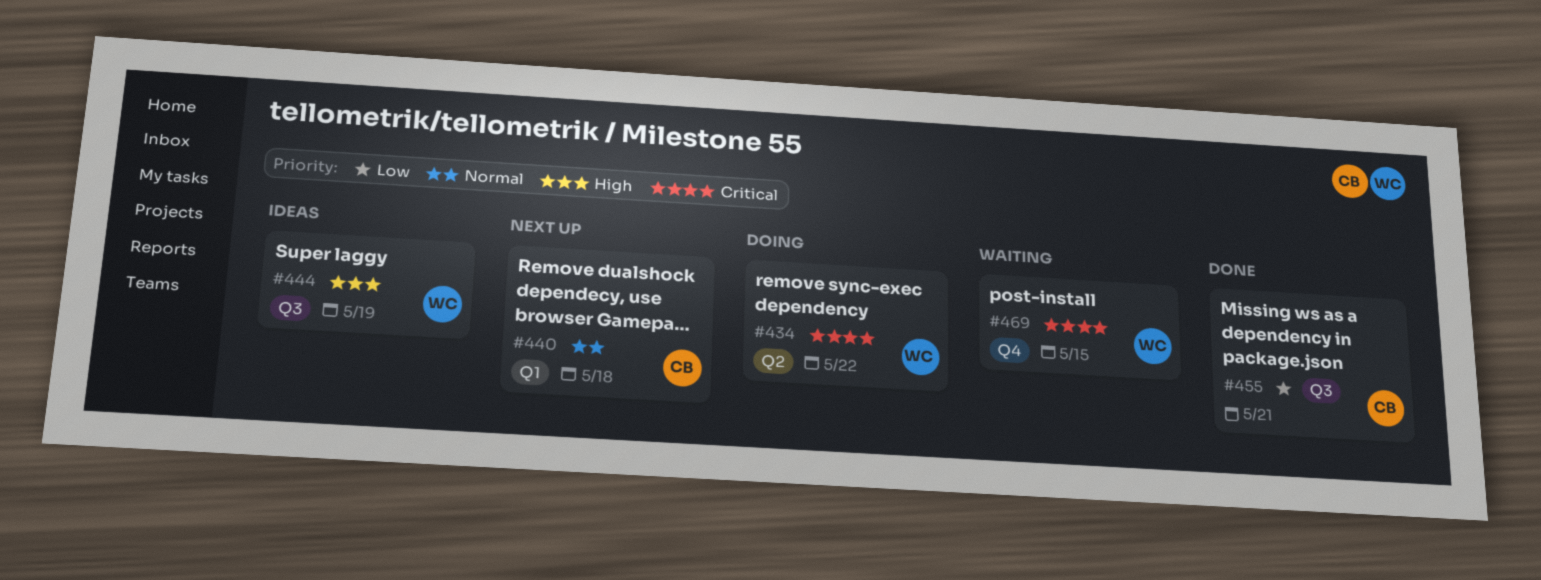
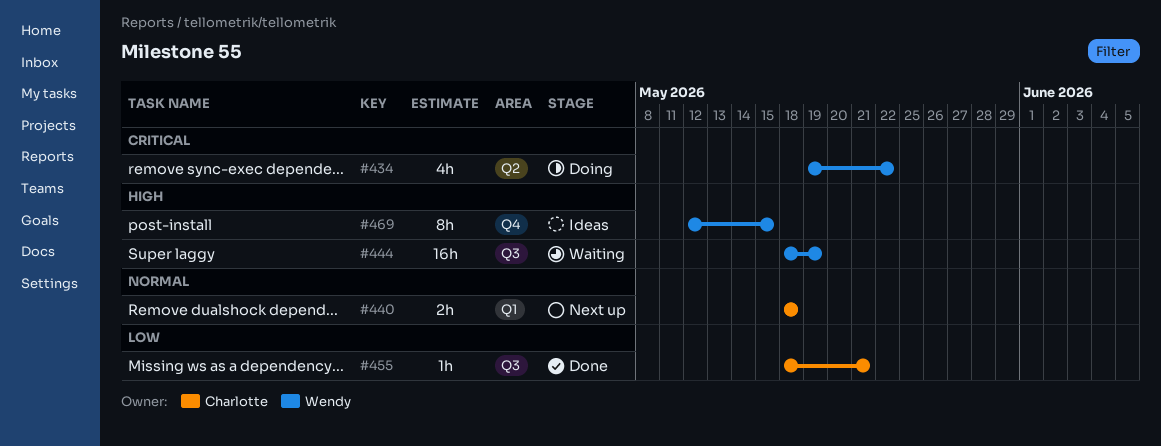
#444, status: Ideas -> Waiting
#469, status: Waiting -> Ideas
#469, priority: Critical -> High

